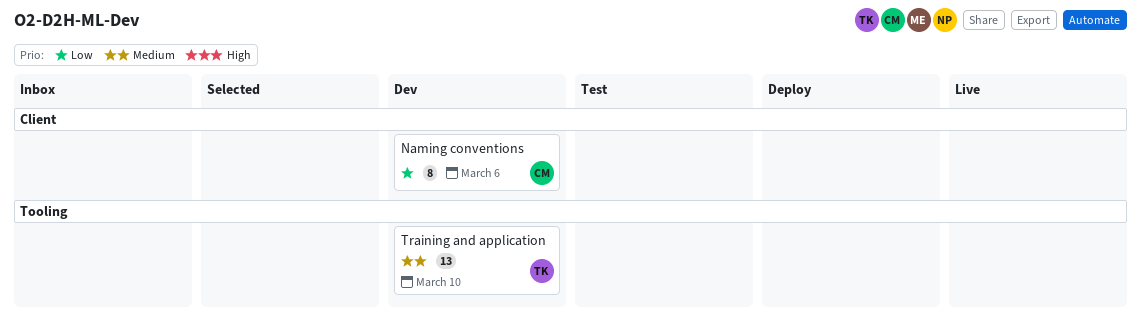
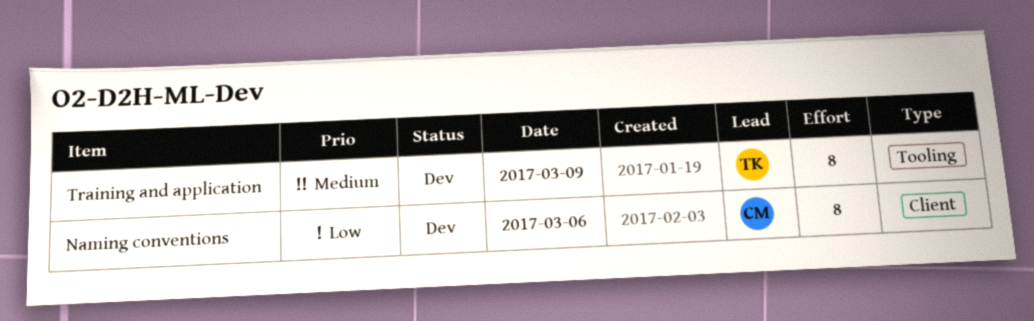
Training and application, estimate: 13 -> 8
Training and application, day: Mar 10 -> Mar 9

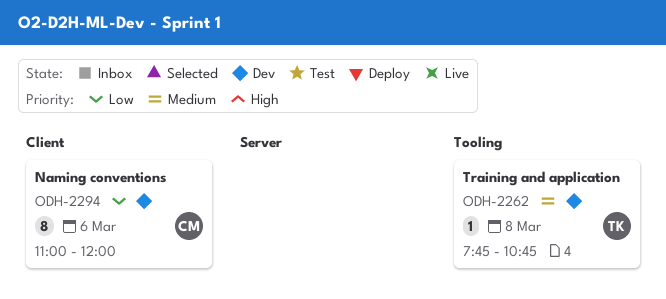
Training and application, estimate: 8 -> 1
Training and application, day: Mar 9 -> Mar 8

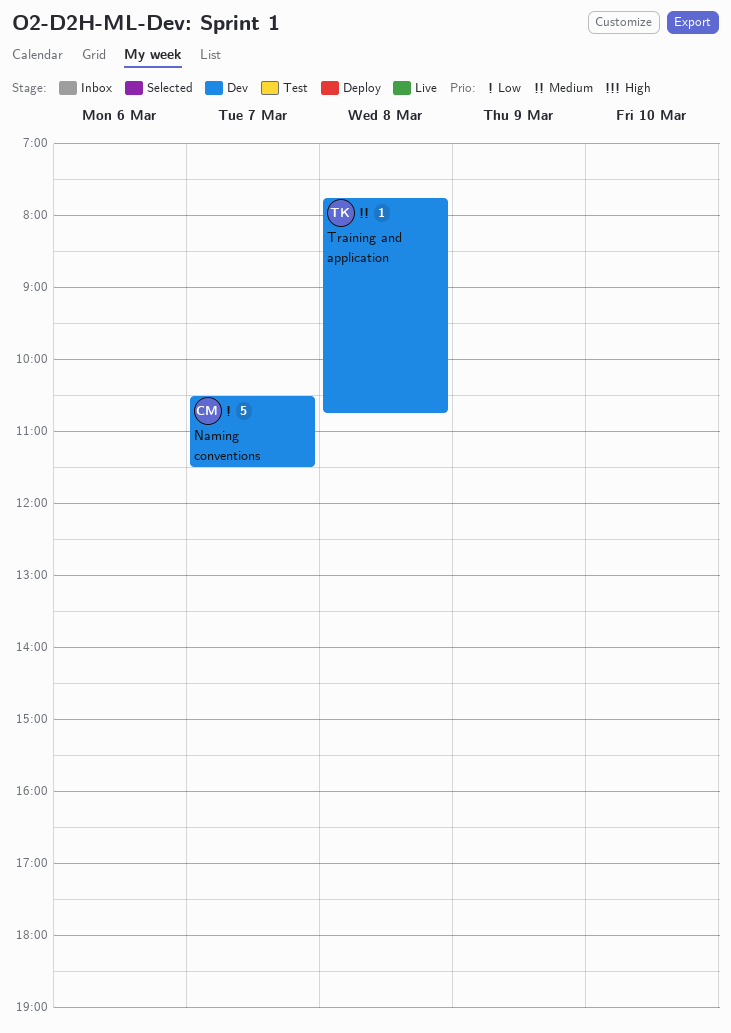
Naming conventions, estimate: 8 -> 5
Naming conventions, day: Mar 6 -> Mar 7
Naming conventions, begins: 11:00 -> 10:30
Naming conventions, ends: 12:00 -> 11:30

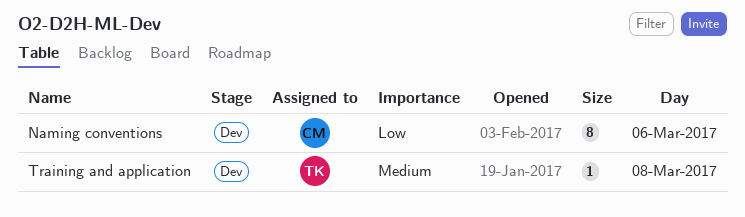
Naming conventions, estimate: 5 -> 8
Naming conventions, day: Mar 7 -> Mar 6

